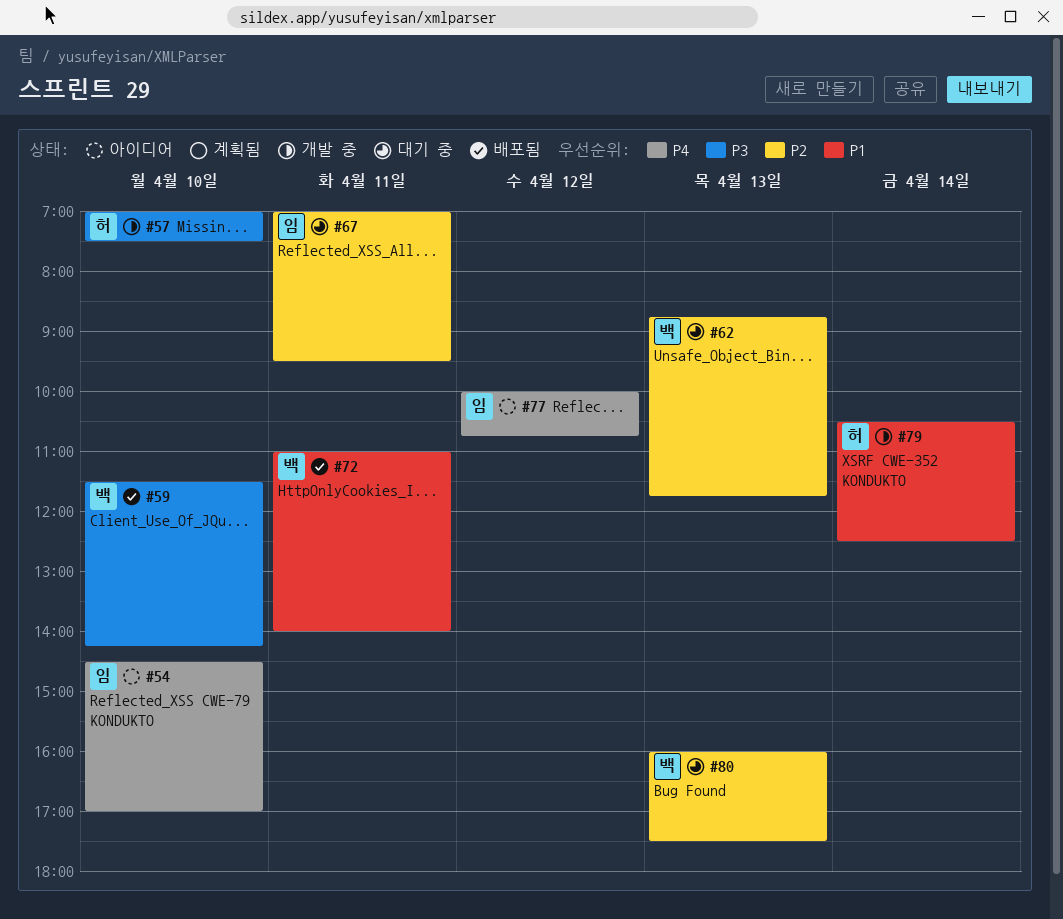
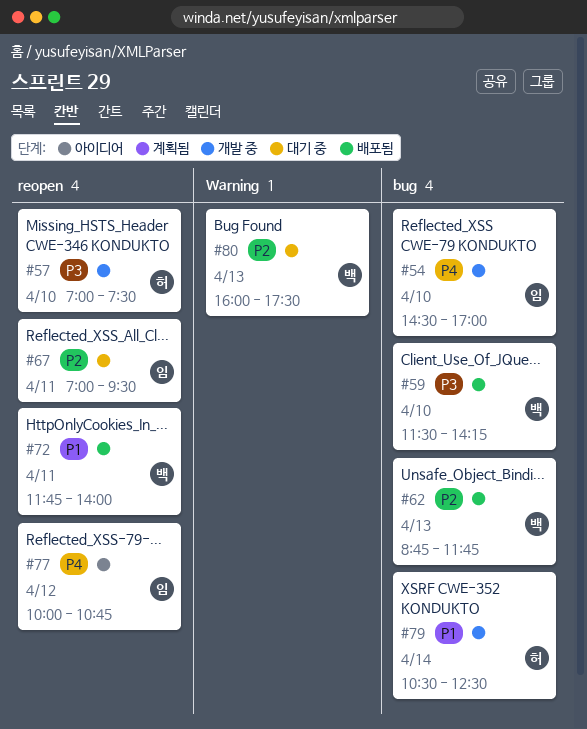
#54, status: 아이디어 -> 개발 중
#62, status: 대기 중 -> 배포됨
#72, begins: 11:00 -> 11:45

